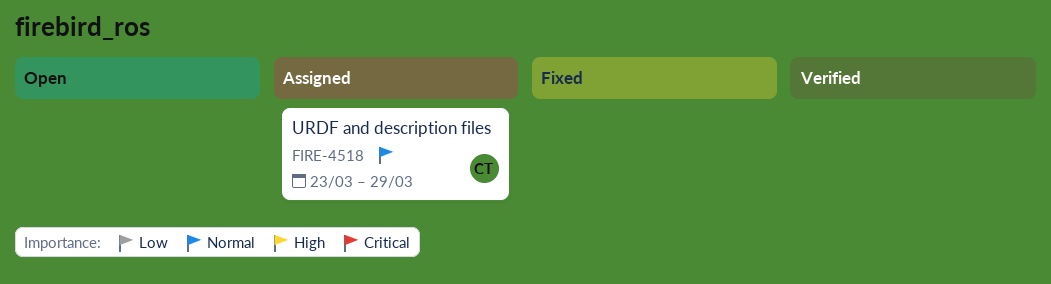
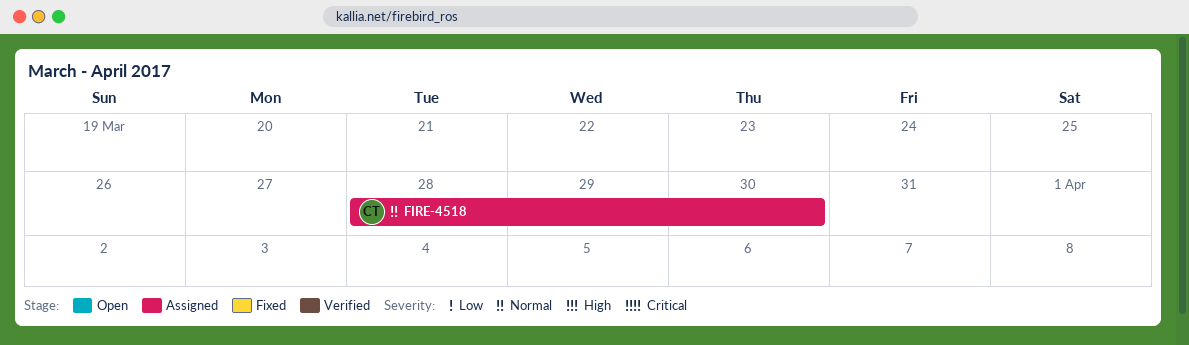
FIRE-4518, start: Mar 23 -> Mar 28
FIRE-4518, due: Mar 29 -> Mar 30

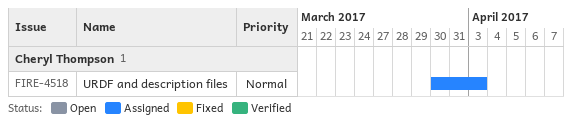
FIRE-4518, start: Mar 28 -> Mar 30
FIRE-4518, due: Mar 30 -> Apr 3

